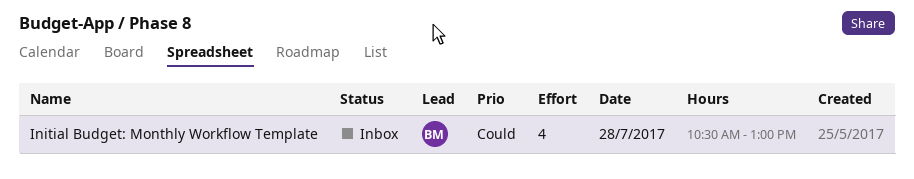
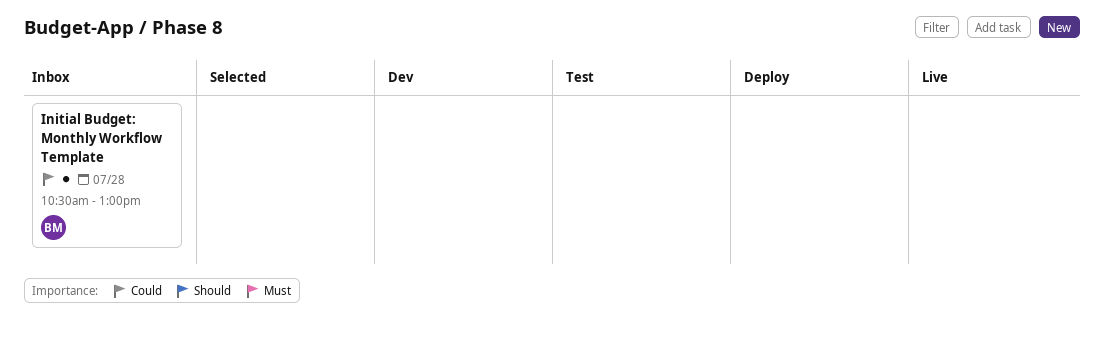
Initial Budget: Monthly Workflow Template, estimate: 4 -> 1

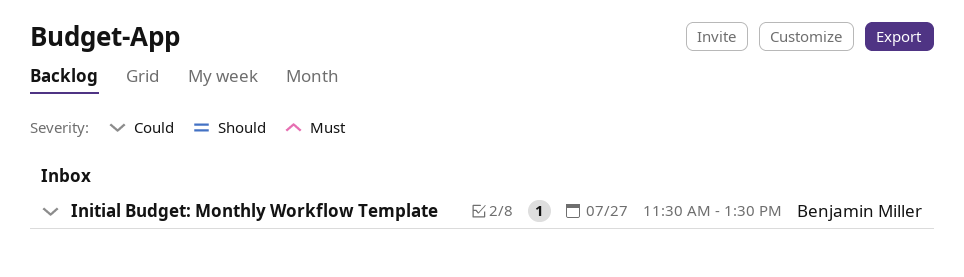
Initial Budget: Monthly Workflow Template, day: Jul 28 -> Jul 27
Initial Budget: Monthly Workflow Template, begins: 10:30 -> 11:30
Initial Budget: Monthly Workflow Template, ends: 13:00 -> 13:30

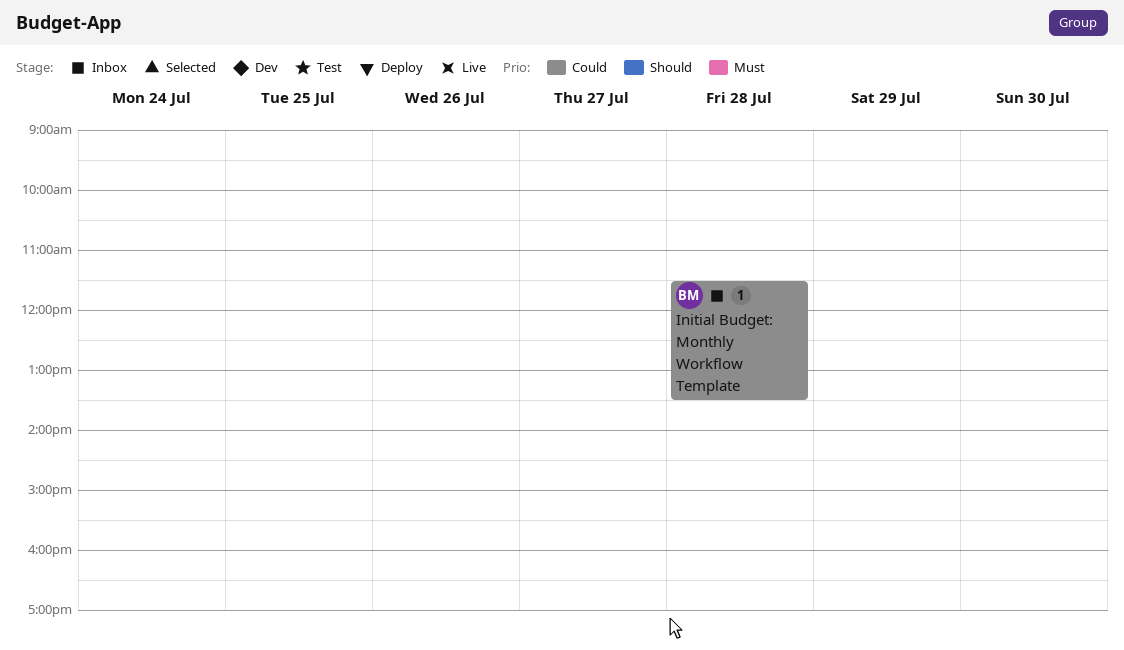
Initial Budget: Monthly Workflow Template, day: Jul 27 -> Jul 28

